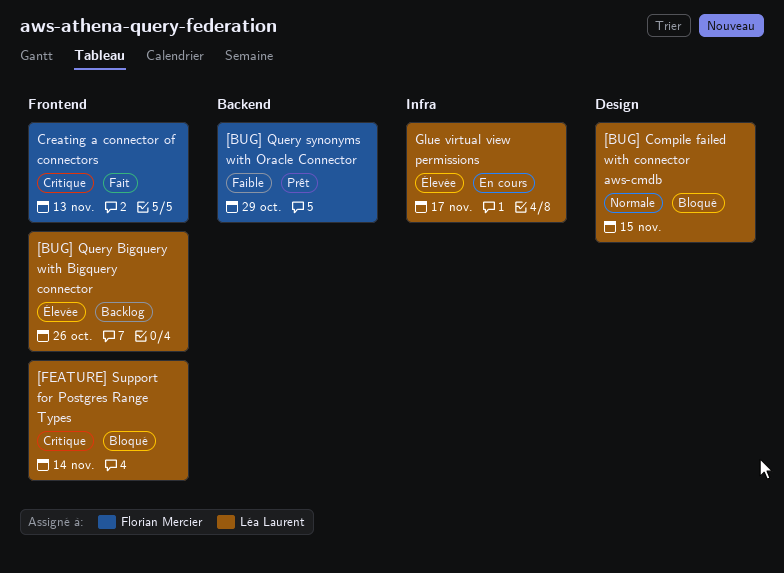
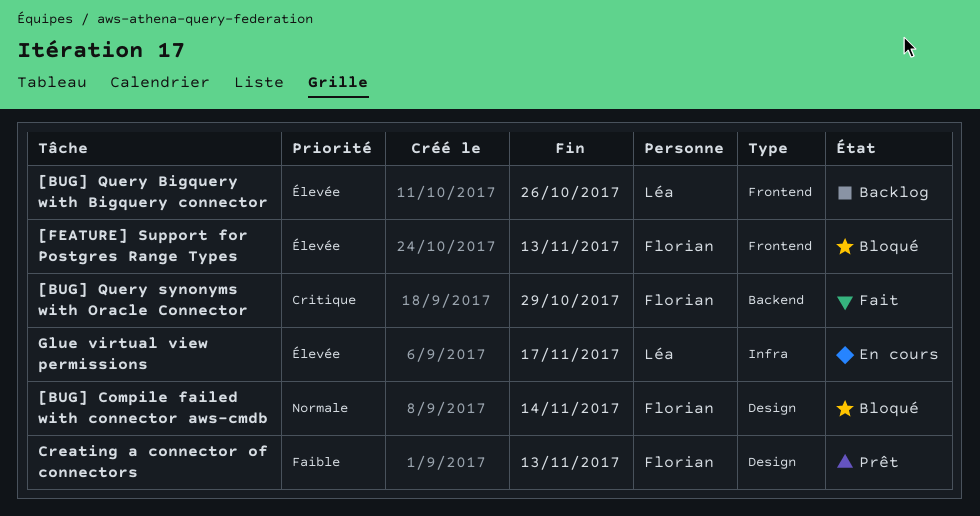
[BUG] Compile failed with connector aws-cmdb, owner: Léa Laurent -> Florian Mercier
[BUG] Compile failed with connector aws-cmdb, due: Nov 15 -> Nov 14
[BUG] Query synonyms with Oracle Connector, status: Prêt -> Fait
[BUG] Query synonyms with Oracle Connector, priority: Faible -> Critique
[FEATURE] Support for Postgres Range Types, owner: Léa Laurent -> Florian Mercier
[FEATURE] Support for Postgres Range Types, priority: Critique -> Élevée
[FEATURE] Support for Postgres Range Types, due: Nov 14 -> Nov 13
Creating a connector of connectors, status: Fait -> Prêt
Creating a connector of connectors, priority: Critique -> Faible
Creating a connector of connectors, label: Frontend -> Design

